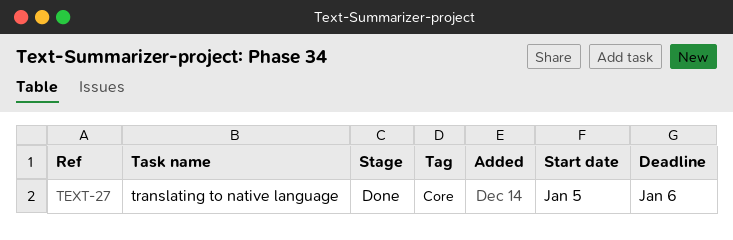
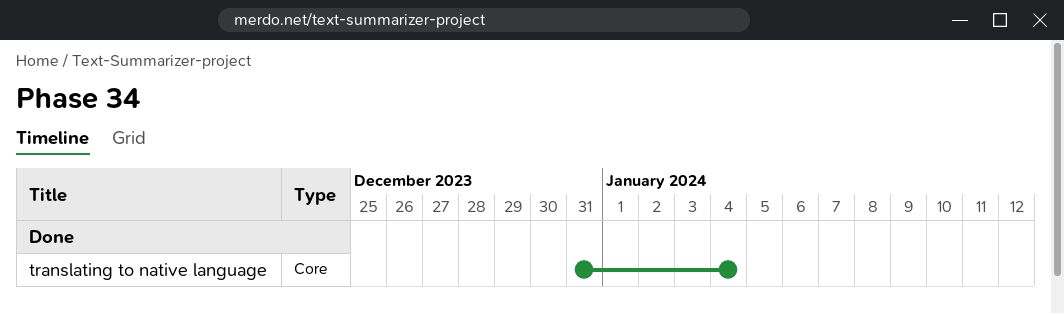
translating to native language, start: Jan 5 -> Dec 31
translating to native language, due: Jan 6 -> Jan 4

